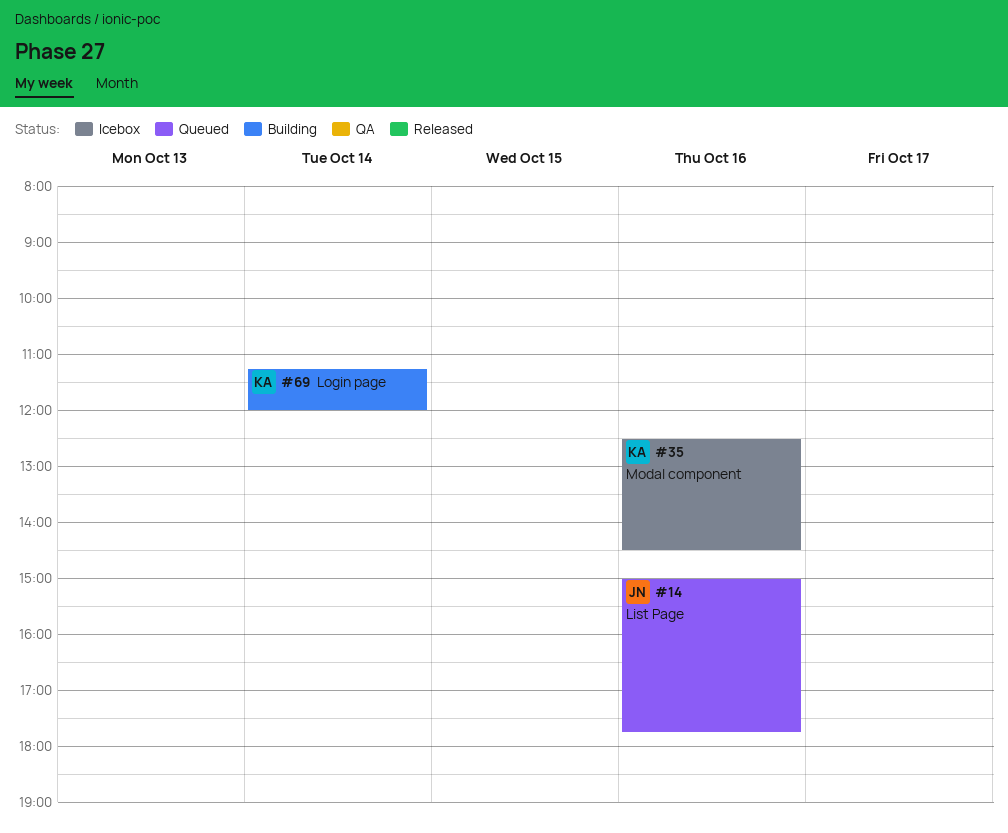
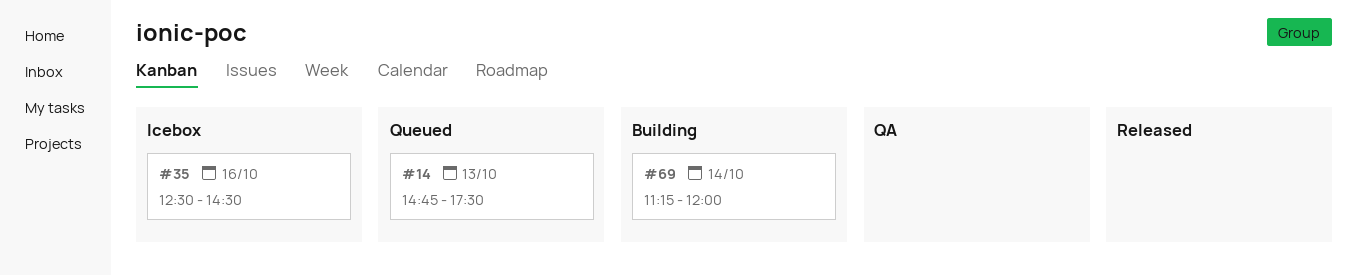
#14, day: Oct 16 -> Oct 13
#14, begins: 15:00 -> 14:45
#14, ends: 17:45 -> 17:30

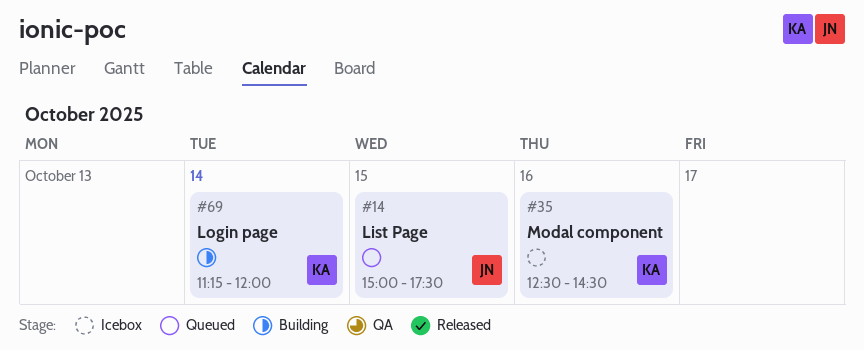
#14, day: Oct 13 -> Oct 15
#14, begins: 14:45 -> 15:00

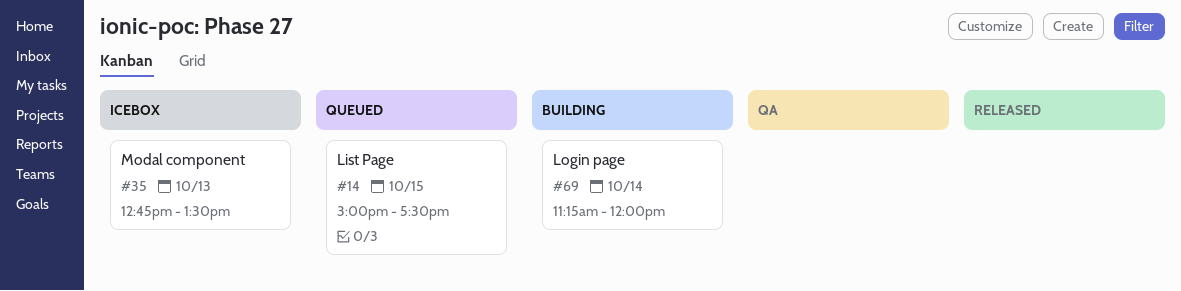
#35, day: Oct 16 -> Oct 13
#35, begins: 12:30 -> 12:45
#35, ends: 14:30 -> 13:30

